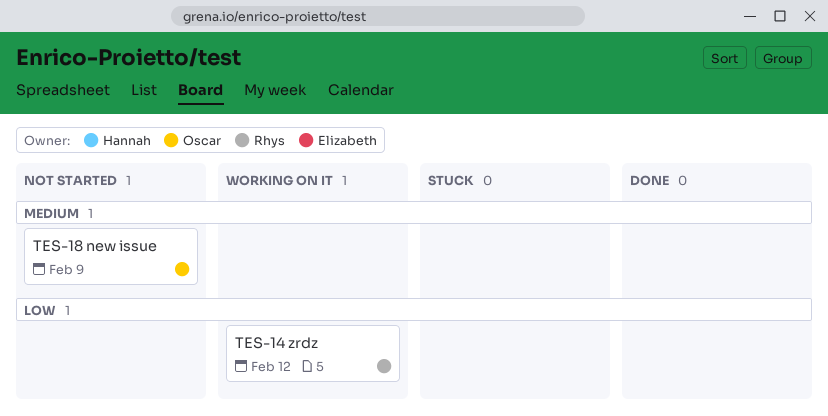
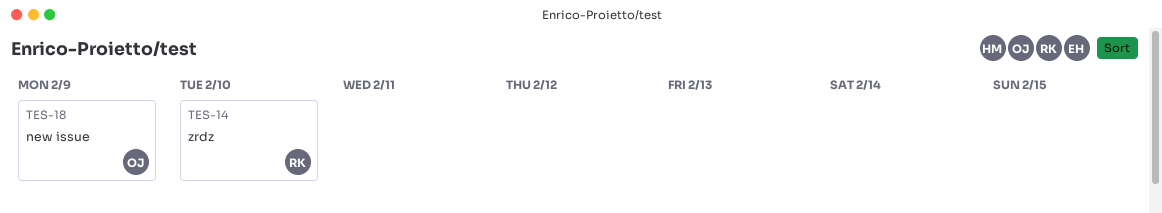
TES-14, due: Feb 12 -> Feb 10

